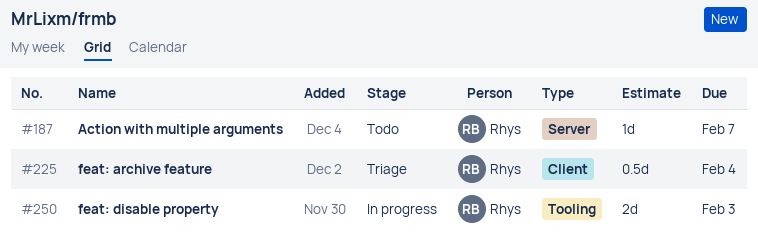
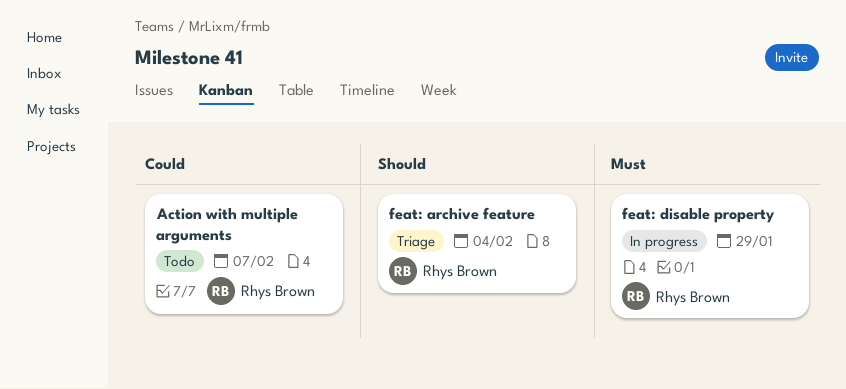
feat: disable property, due: Feb 3 -> Jan 29

